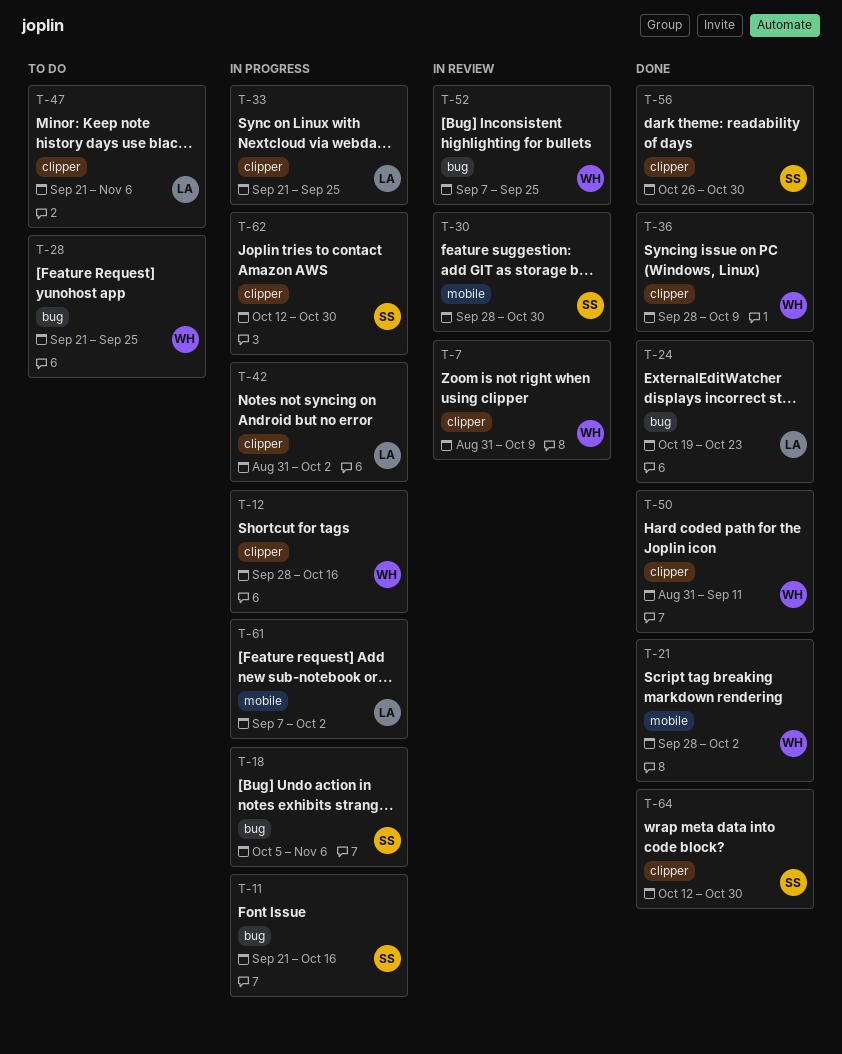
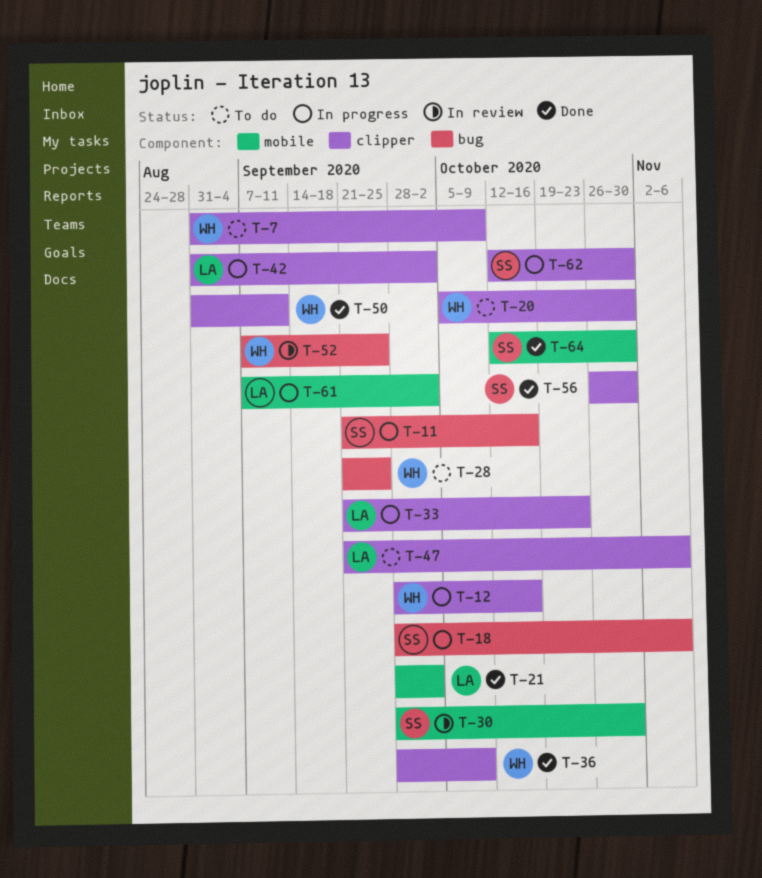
T-7, status: In review -> To do
T-18, start: Oct 5 -> Sep 28
T-20: none -> present
T-21, owner: WH -> LA
T-24: present -> none
T-33, due: Sep 25 -> Oct 23
T-64, label: clipper -> mobile

